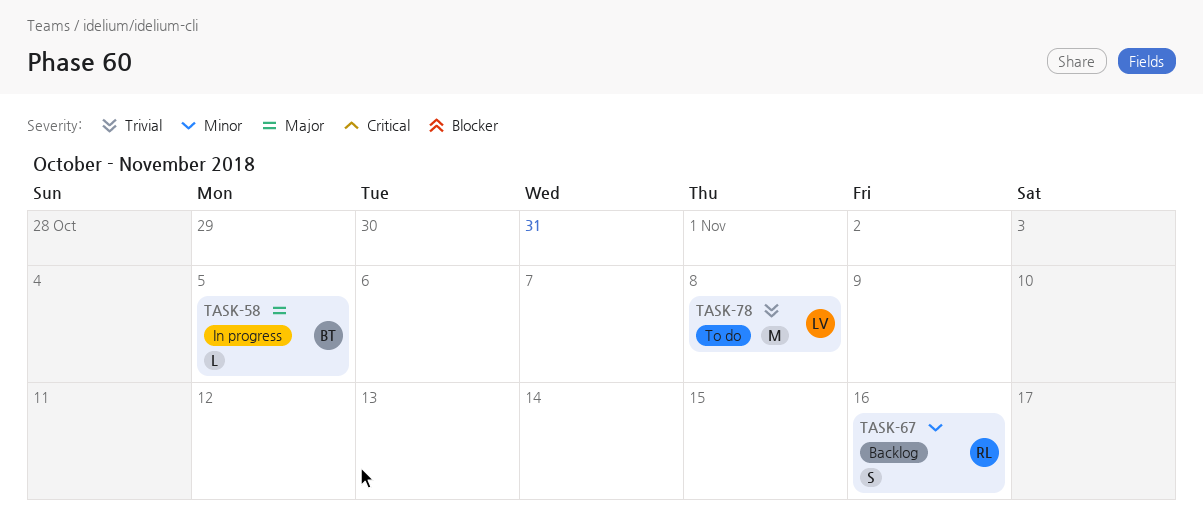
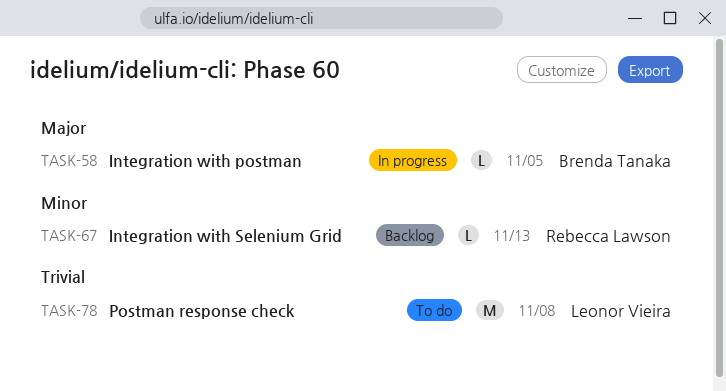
TASK-67, estimate: S -> L
TASK-67, due: Nov 16 -> Nov 13

